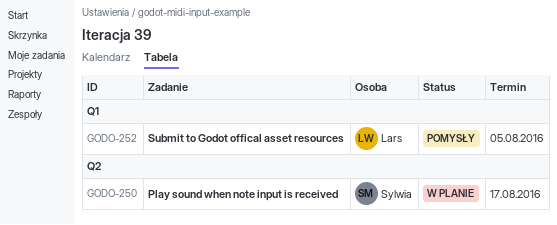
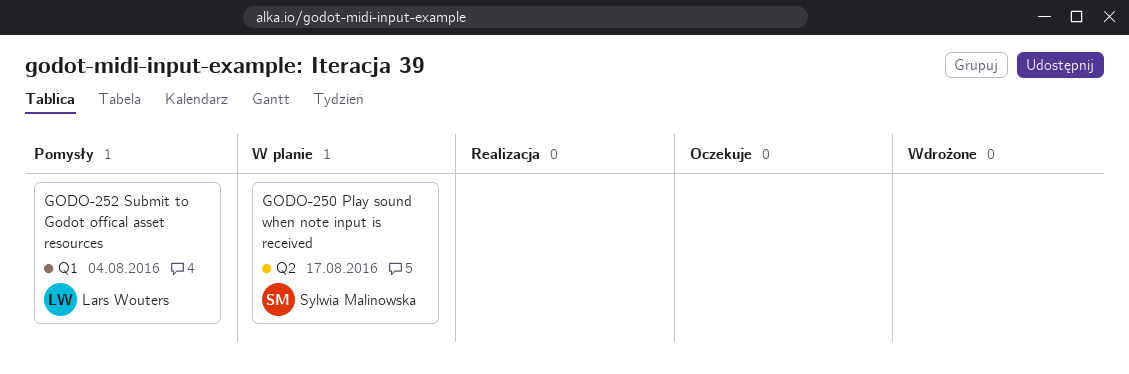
GODO-252, due: Aug 5 -> Aug 4

